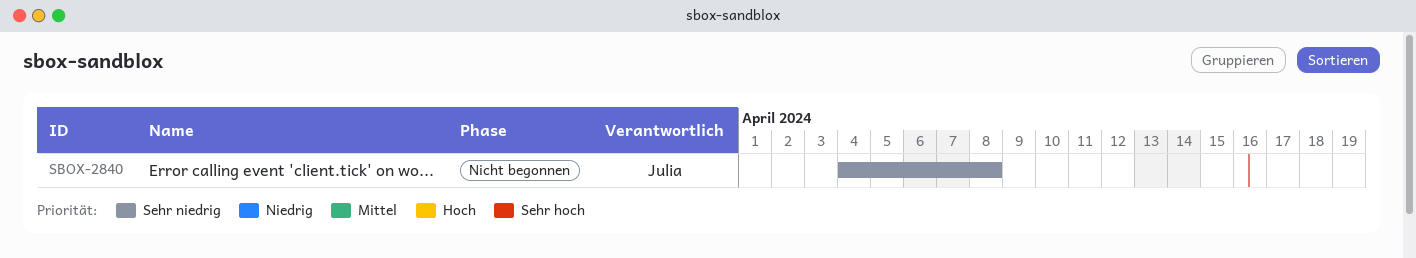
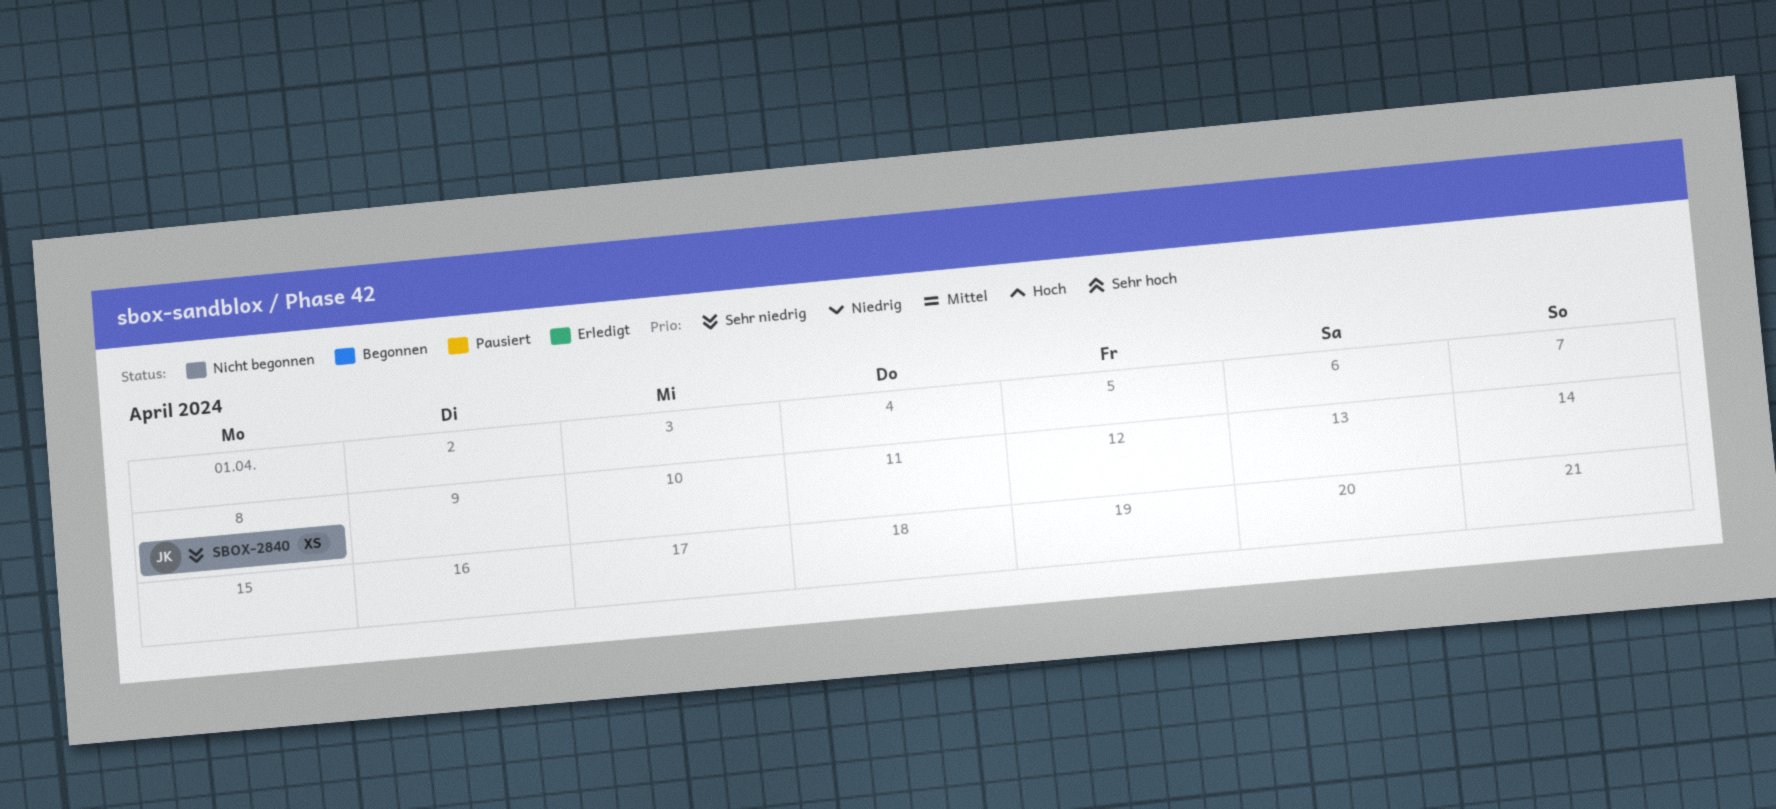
SBOX-2840, start: Apr 4 -> Apr 8

